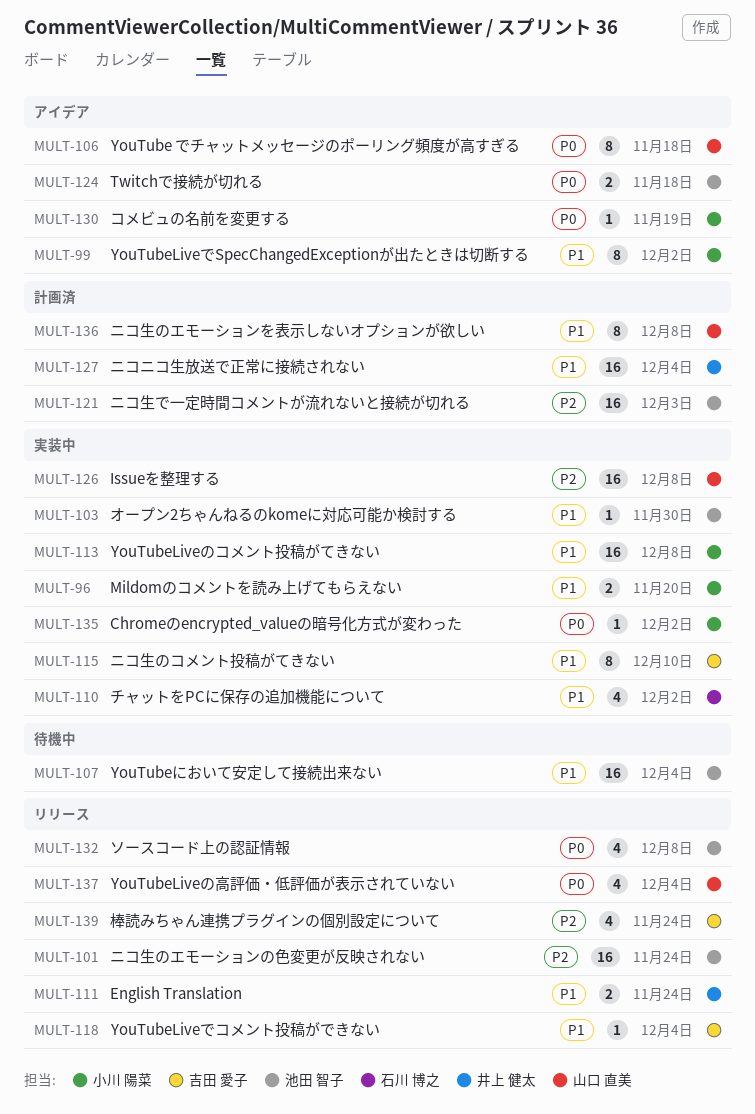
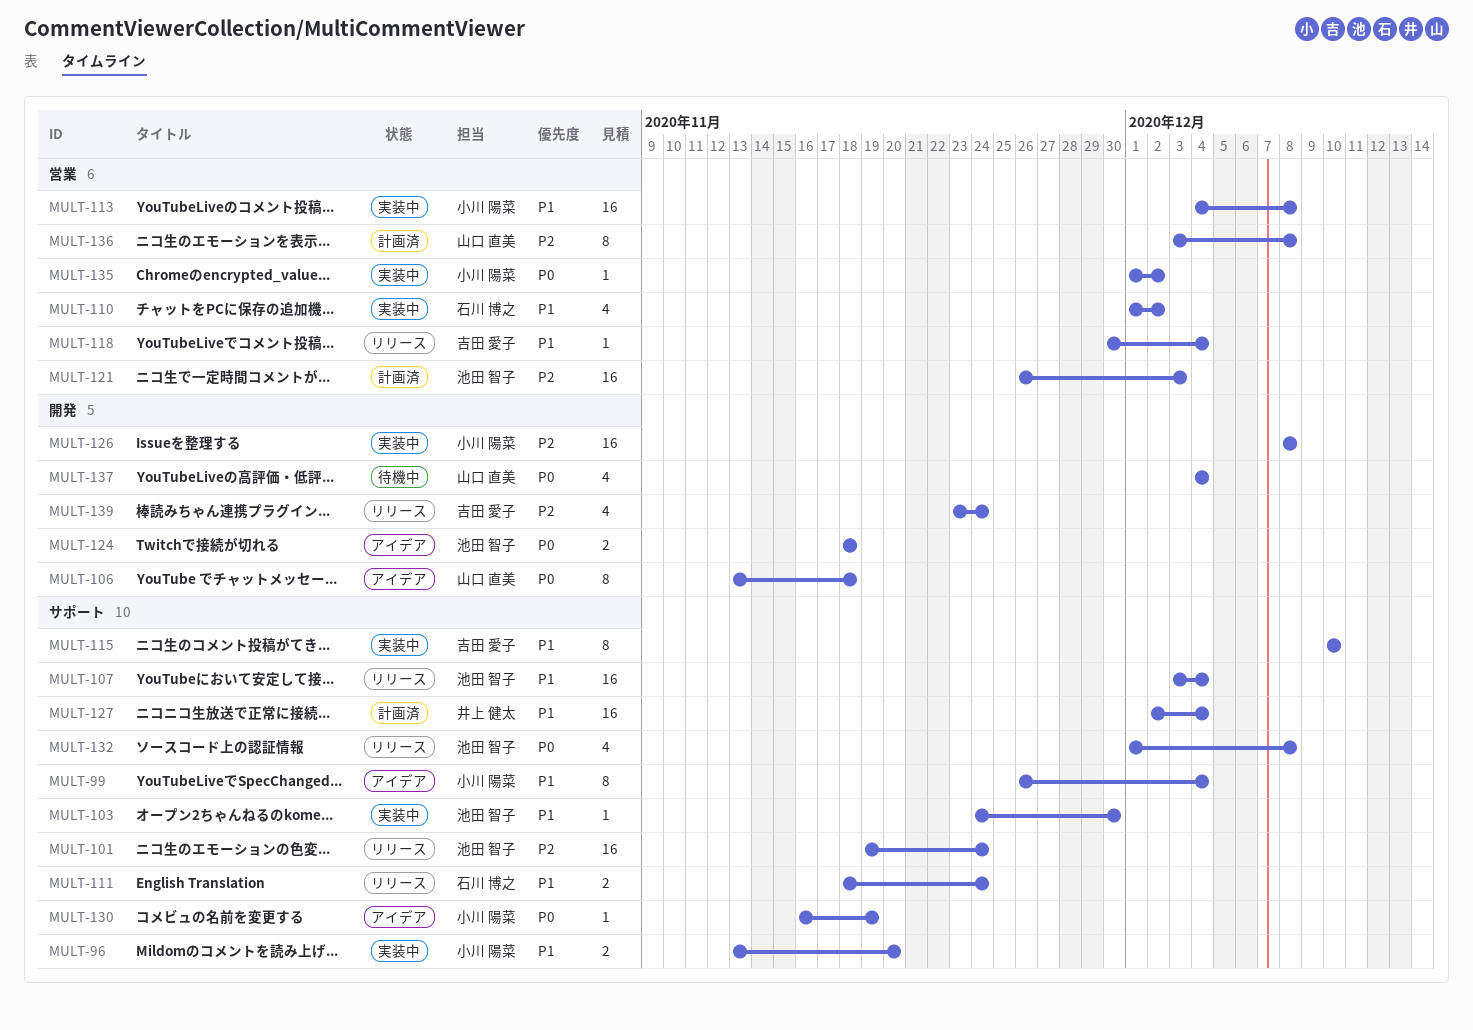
MULT-99, due: Dec 2 -> Dec 4
MULT-107, status: 待機中 -> リリース
MULT-111, owner: 井上 健太 -> 石川 博之
MULT-126, owner: 山口 直美 -> 小川 陽菜
MULT-136, priority: P1 -> P2
MULT-137, status: リリース -> 待機中

